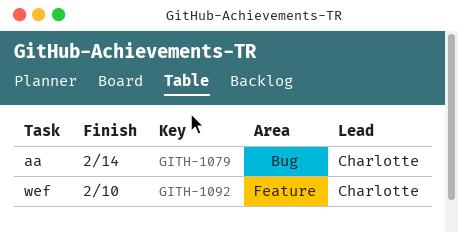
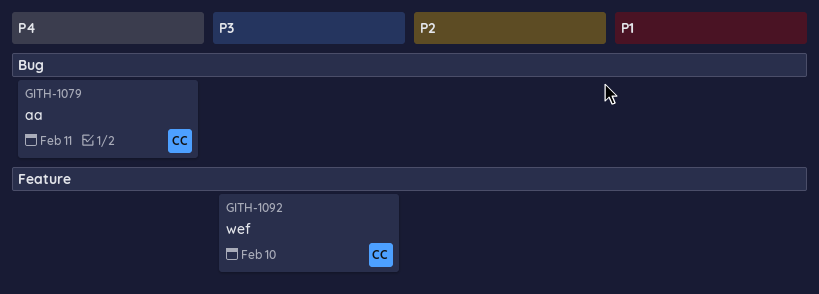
GITH-1079, due: Feb 14 -> Feb 11

